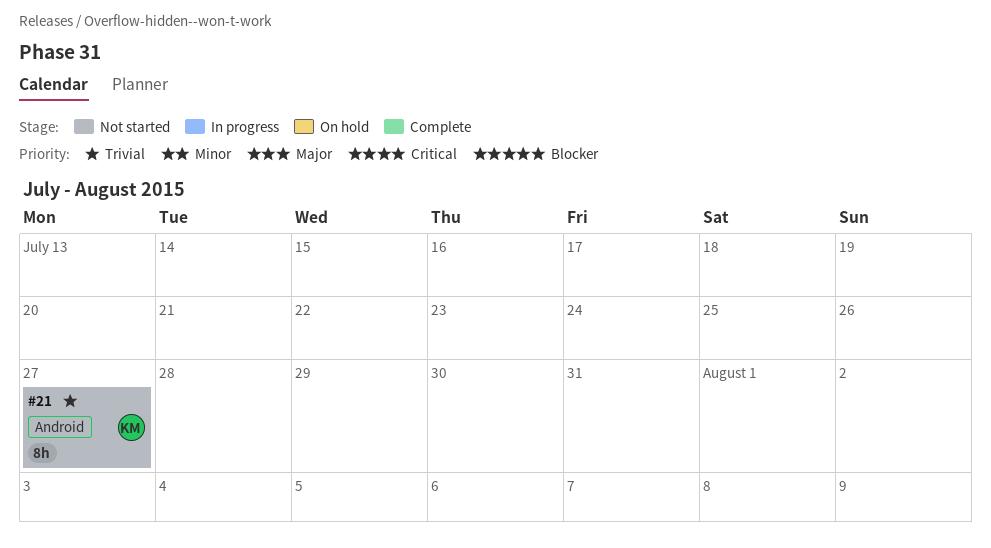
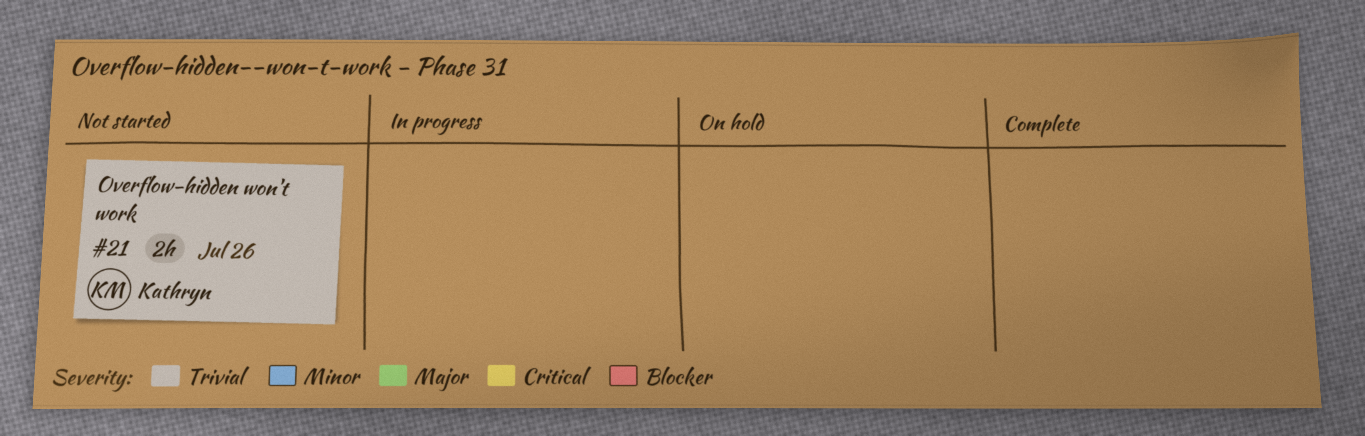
#21, estimate: 8h -> 2h
#21, due: Jul 27 -> Jul 26

